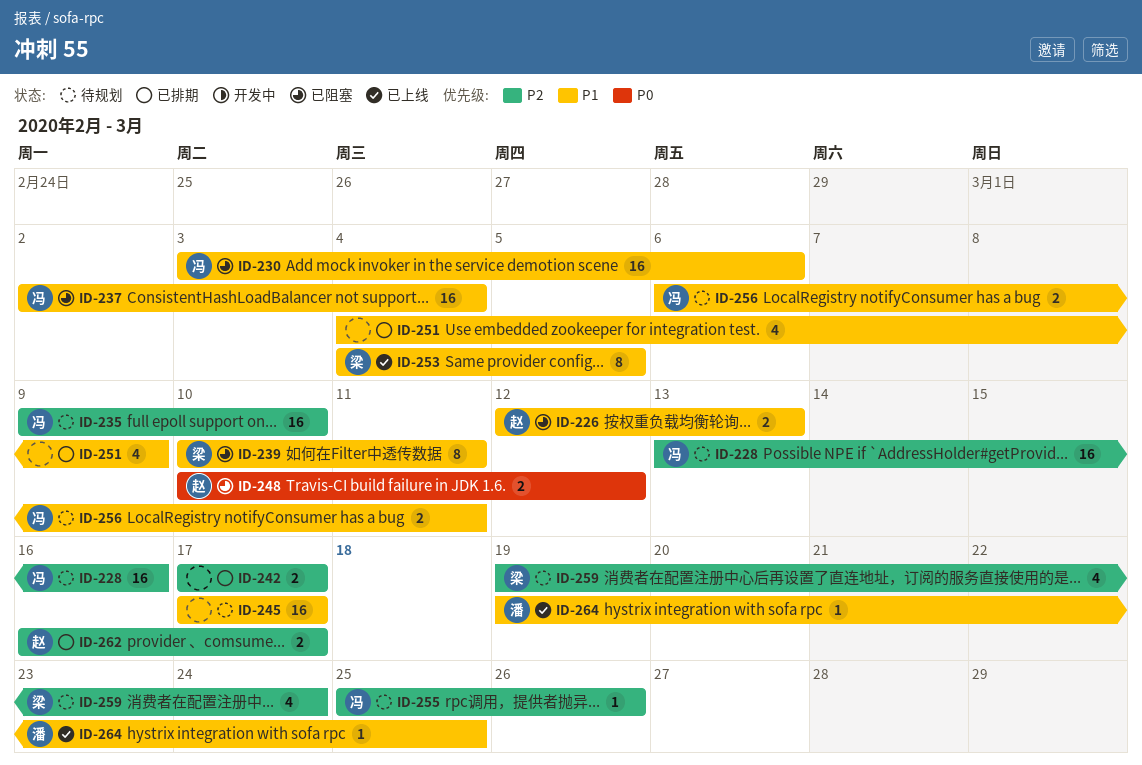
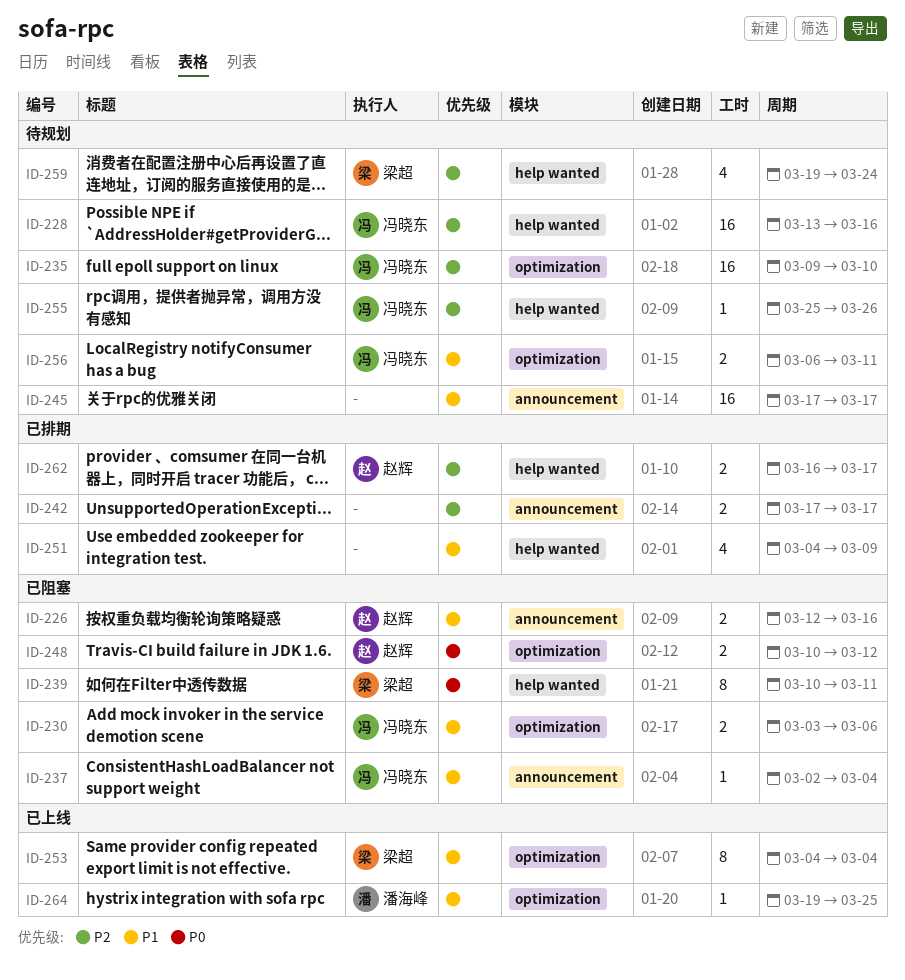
ID-226, due: Mar 13 -> Mar 16
ID-230, estimate: 16 -> 2
ID-237, estimate: 16 -> 1
ID-239, priority: P1 -> P0
ID-253, due: Mar 5 -> Mar 4

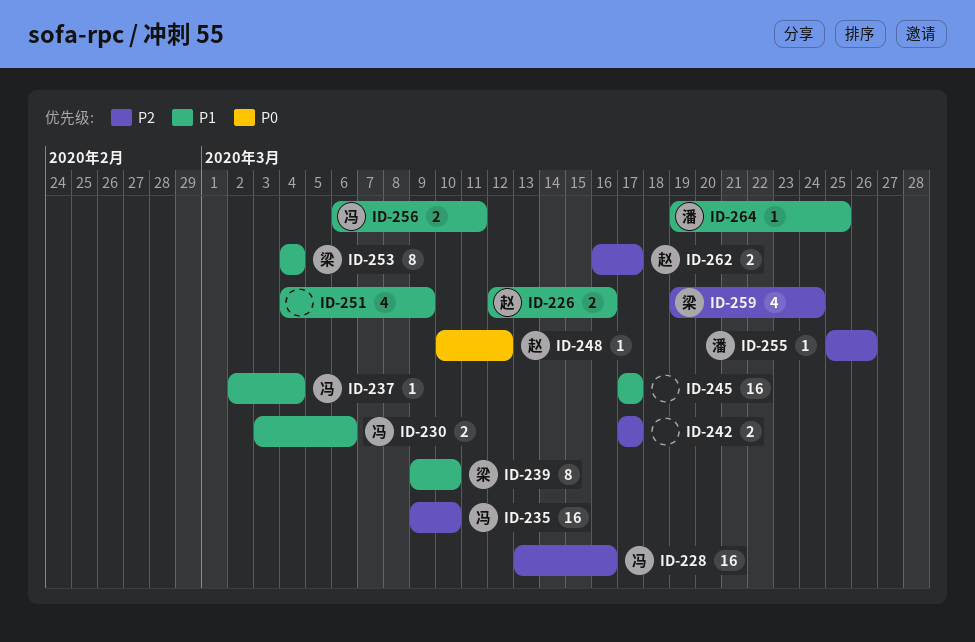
ID-239, priority: P0 -> P1
ID-239, start: Mar 10 -> Mar 9
ID-239, due: Mar 11 -> Mar 10
ID-248, estimate: 2 -> 1
ID-255, owner: 冯晓东 -> 潘海峰

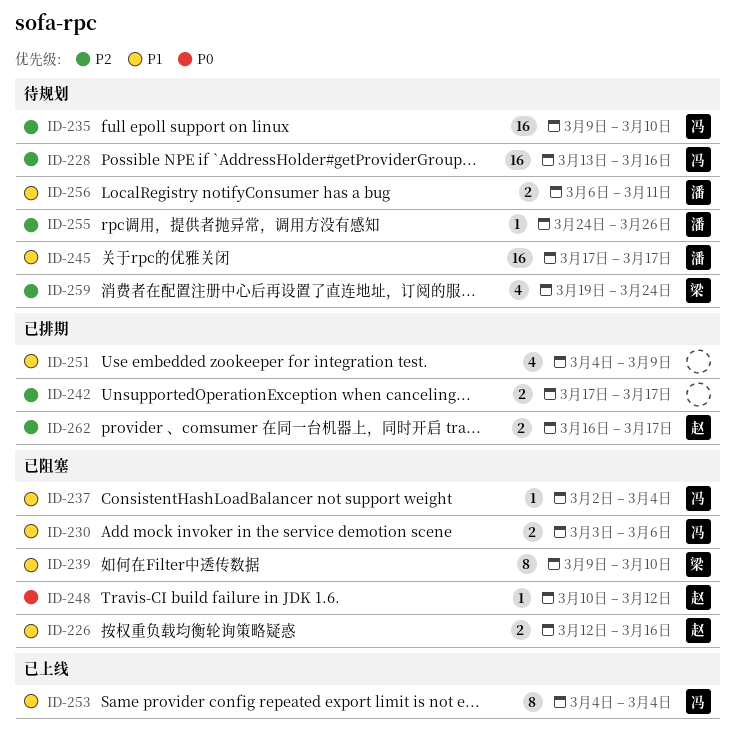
ID-245, owner: none -> 潘
ID-253, owner: 梁 -> 冯
ID-255, start: Mar 25 -> Mar 24
ID-256, owner: 冯 -> 潘
ID-264: present -> none

